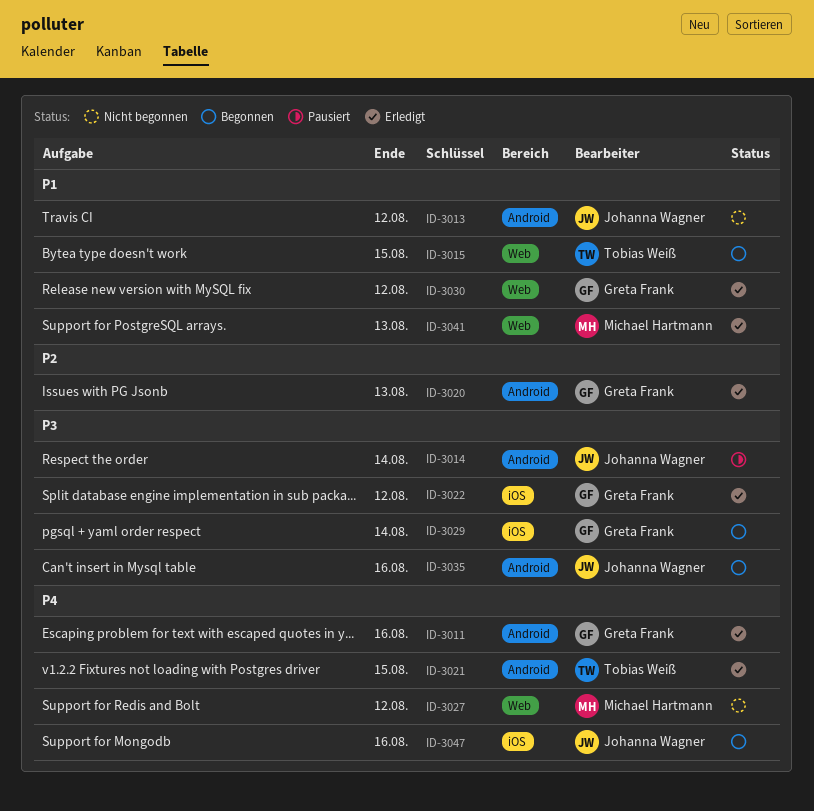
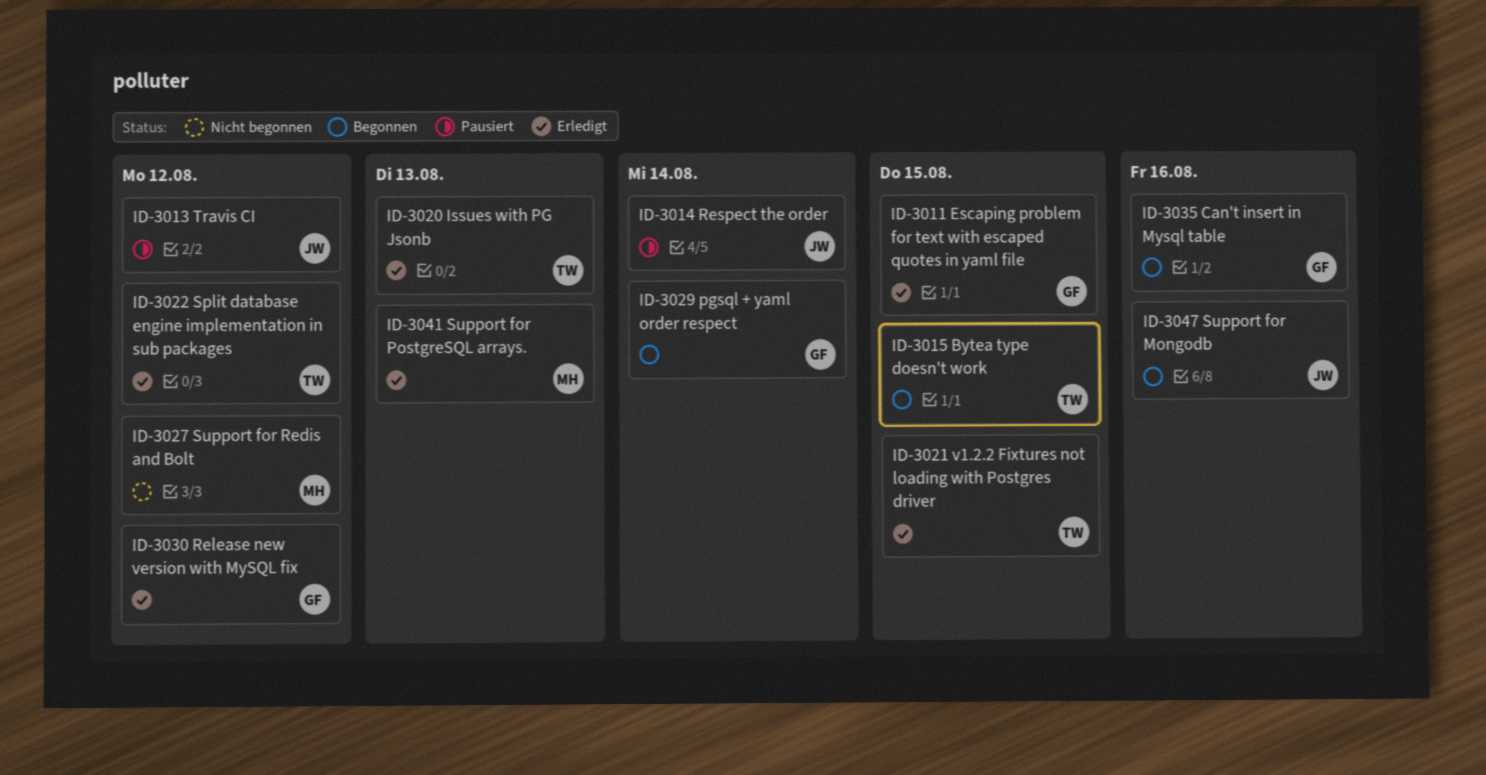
ID-3011, due: Aug 16 -> Aug 15
ID-3013, status: Nicht begonnen -> Pausiert
ID-3020, owner: Greta Frank -> Tobias Weiß
ID-3022, owner: Greta Frank -> Tobias Weiß
ID-3035, owner: Johanna Wagner -> Greta Frank

